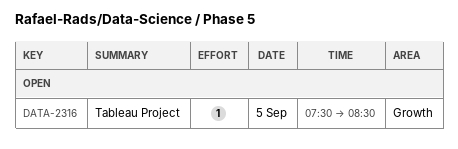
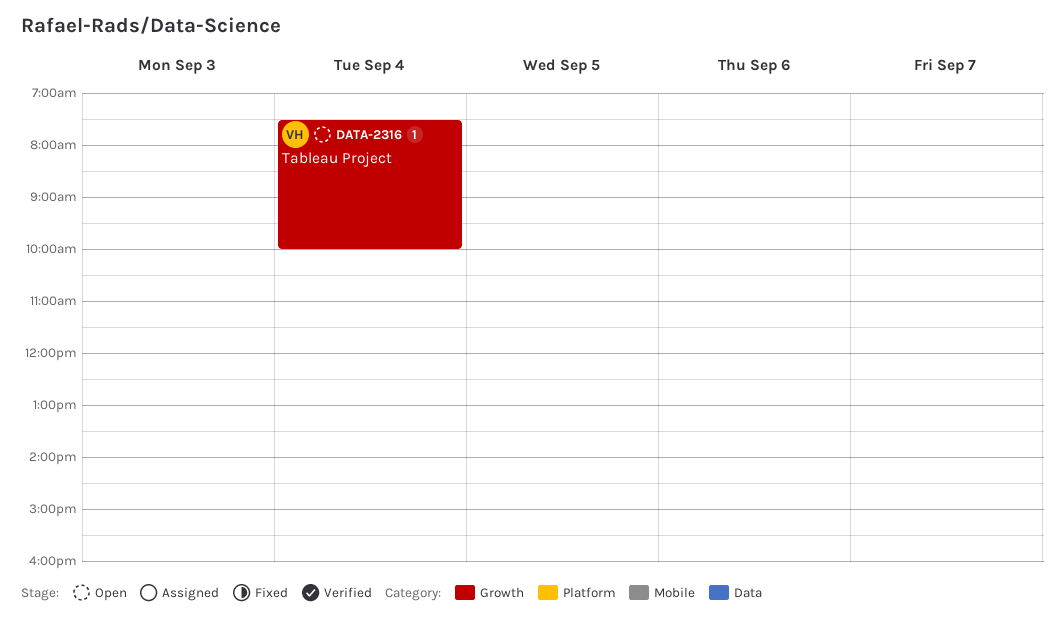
DATA-2316, day: Sep 5 -> Sep 4
DATA-2316, ends: 08:30 -> 10:00

